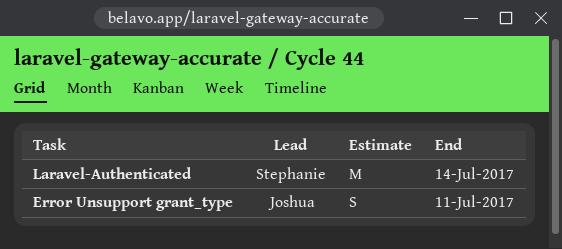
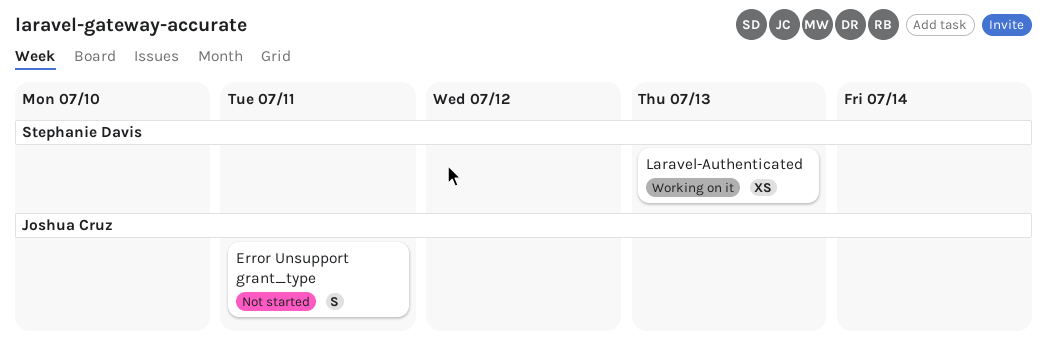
Laravel-Authenticated, estimate: M -> XS
Laravel-Authenticated, due: Jul 14 -> Jul 13

